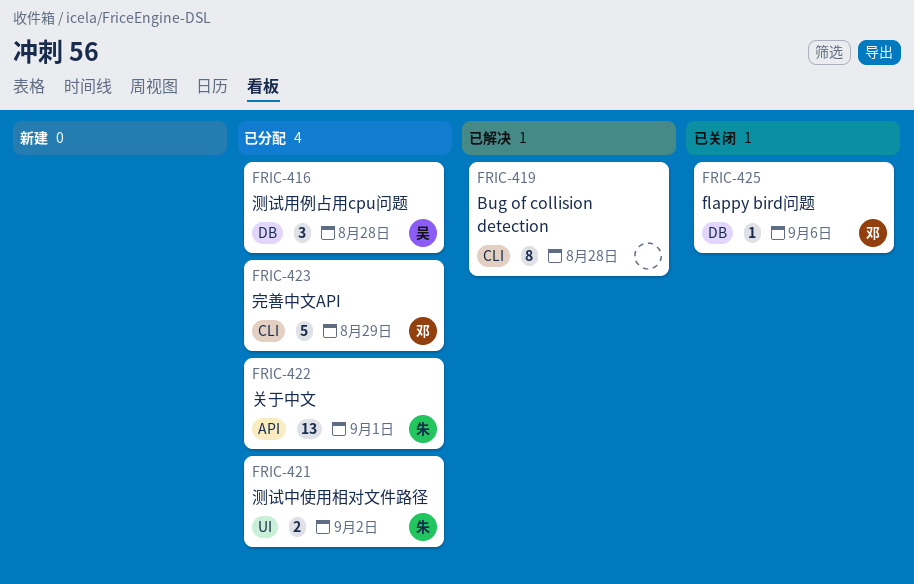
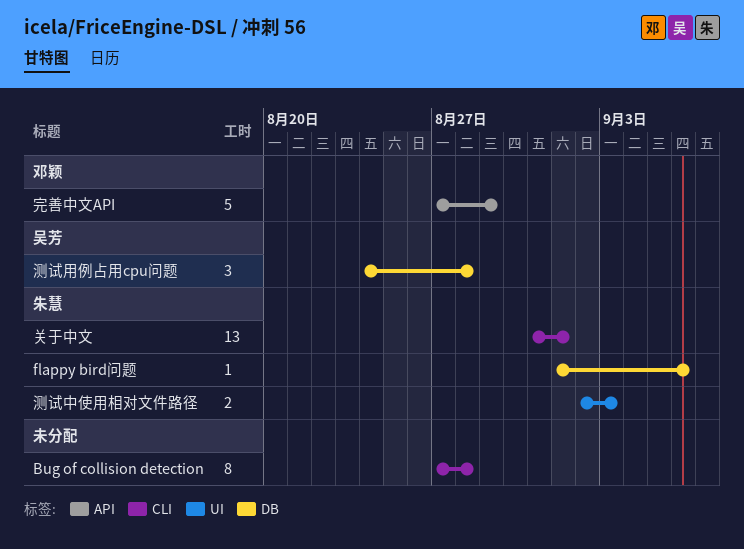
flappy bird问题, owner: 邓颖 -> 朱慧
关于中文, label: API -> CLI
完善中文API, label: CLI -> API
测试中使用相对文件路径, due: Sep 2 -> Sep 3

